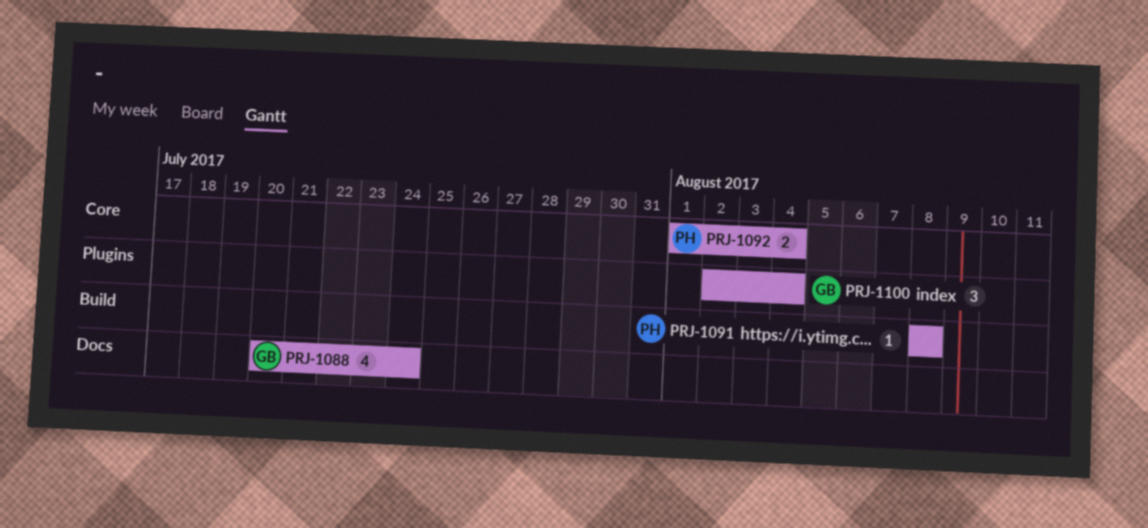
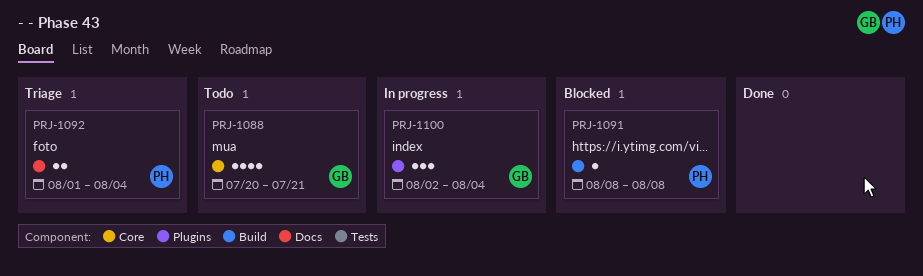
PRJ-1088, label: Docs -> Core
PRJ-1088, due: Jul 24 -> Jul 21
PRJ-1092, label: Core -> Docs

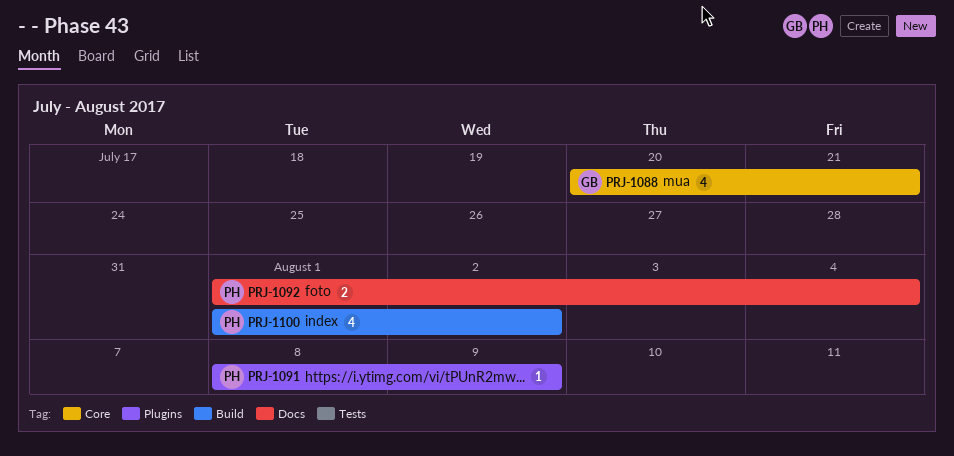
PRJ-1091, label: Build -> Plugins
PRJ-1091, due: Aug 8 -> Aug 9
PRJ-1100, owner: GB -> PH
PRJ-1100, label: Plugins -> Build
PRJ-1100, estimate: 3 -> 4
PRJ-1100, start: Aug 2 -> Aug 1
PRJ-1100, due: Aug 4 -> Aug 2

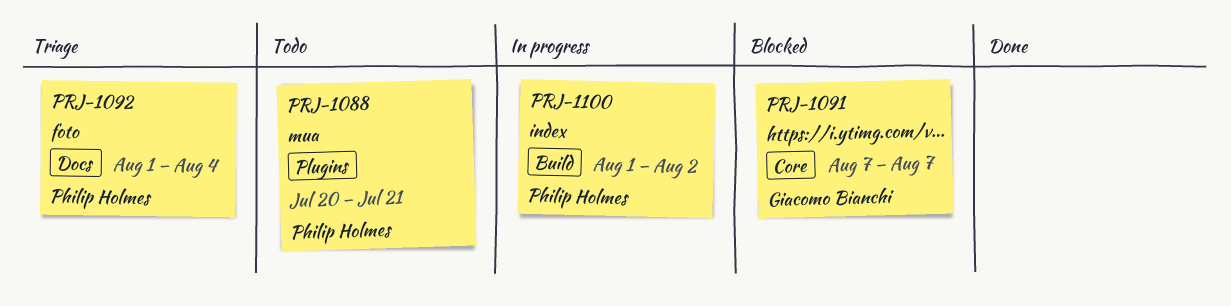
PRJ-1088, owner: Giacomo Bianchi -> Philip Holmes
PRJ-1088, label: Core -> Plugins
PRJ-1091, owner: Philip Holmes -> Giacomo Bianchi
PRJ-1091, label: Plugins -> Core
PRJ-1091, start: Aug 8 -> Aug 7
PRJ-1091, due: Aug 9 -> Aug 7

